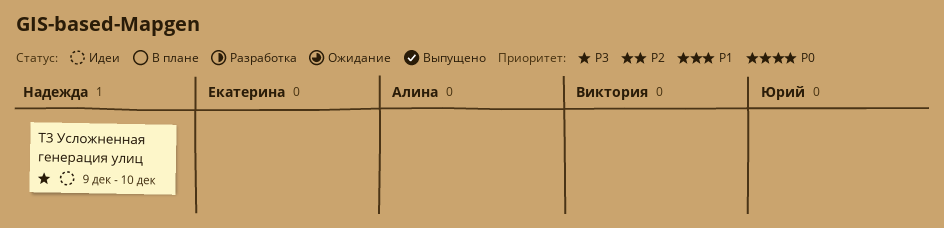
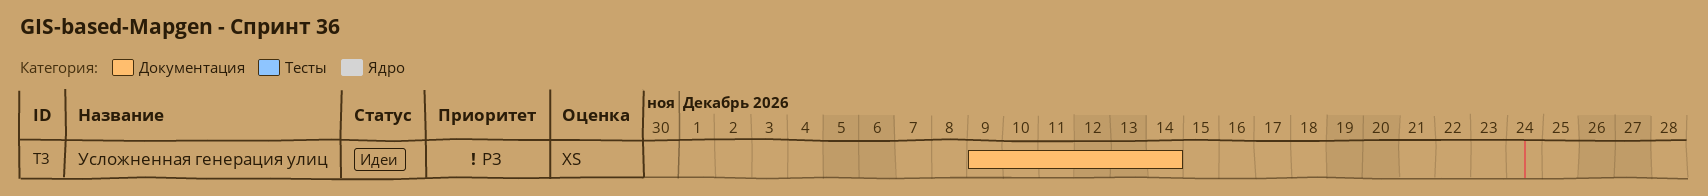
T3, due: Dec 10 -> Dec 14

